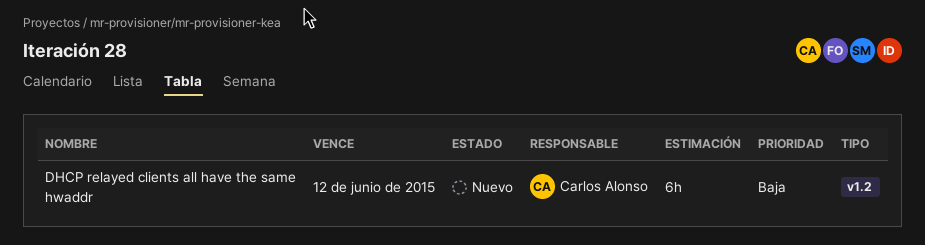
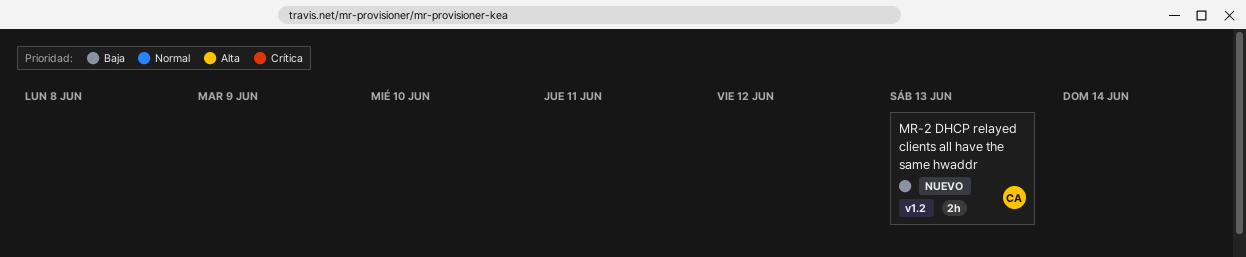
DHCP relayed clients all have the same hwaddr, estimate: 6h -> 2h
DHCP relayed clients all have the same hwaddr, due: Jun 12 -> Jun 13

